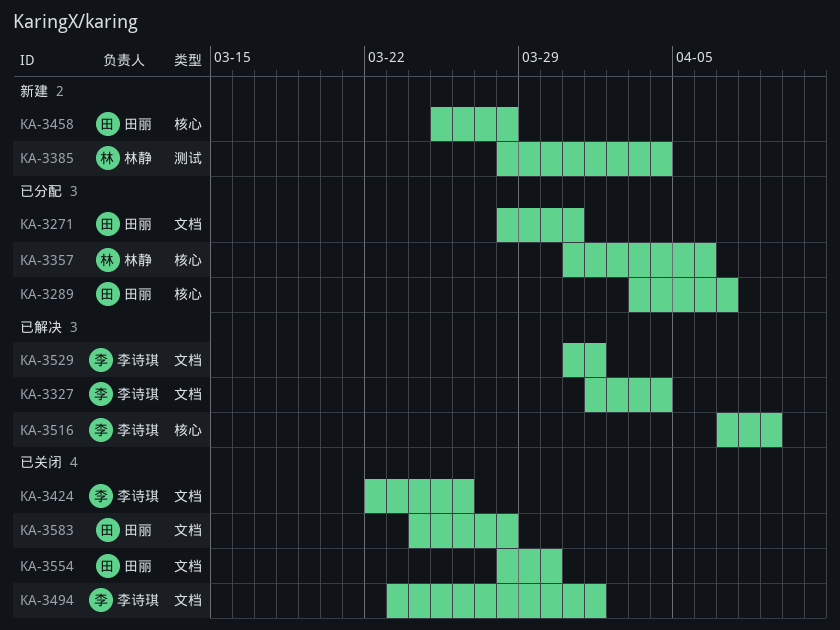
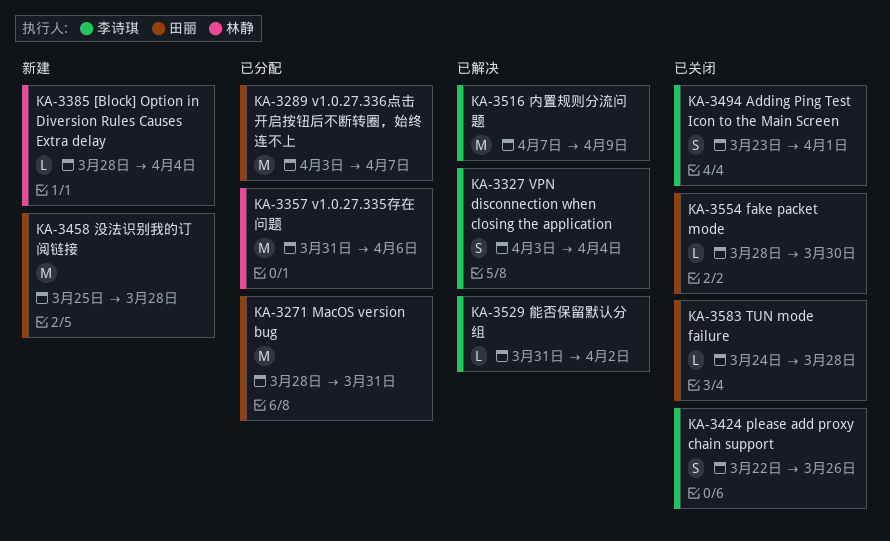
KA-3327, start: Apr 1 -> Apr 3
KA-3529, due: Apr 1 -> Apr 2

